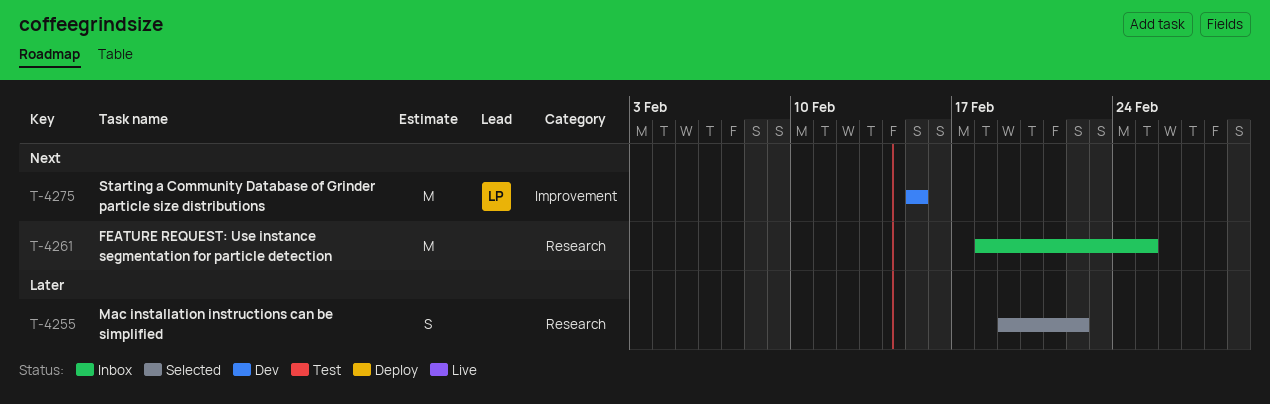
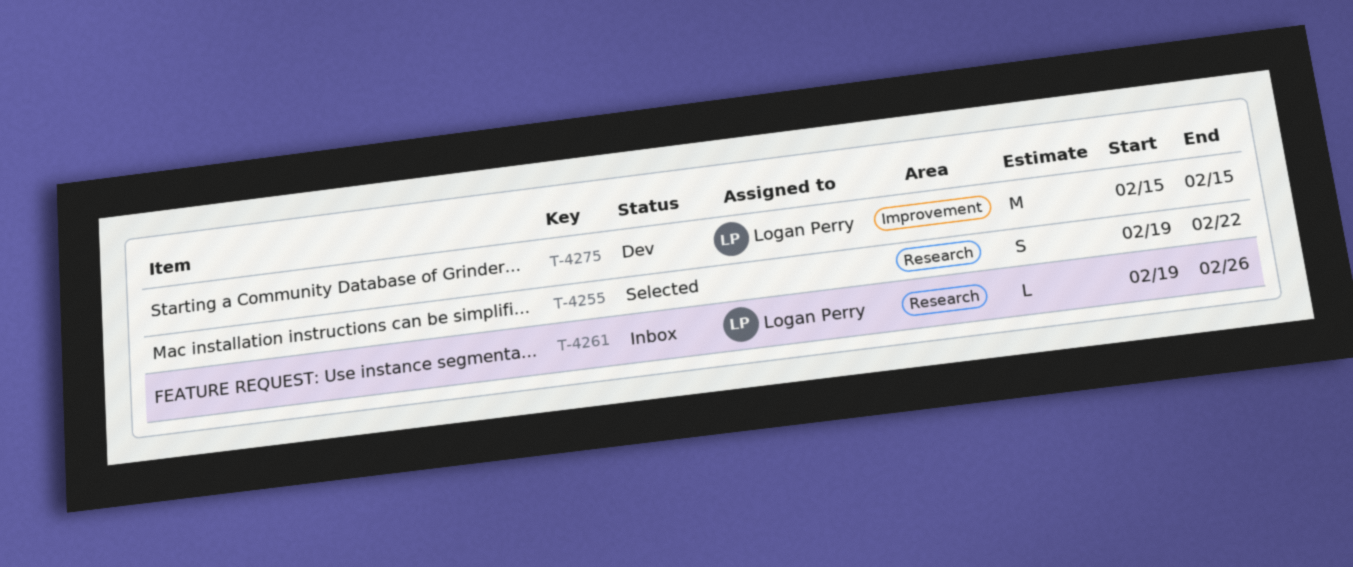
T-4261, owner: none -> Logan Perry
T-4261, estimate: M -> L
T-4261, start: Feb 18 -> Feb 19
T-4261, due: Feb 25 -> Feb 26

